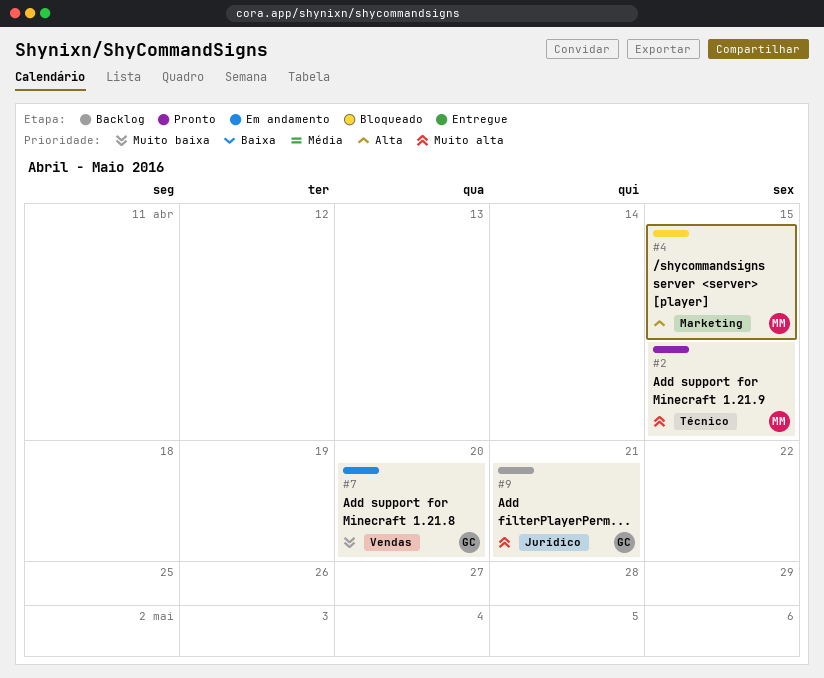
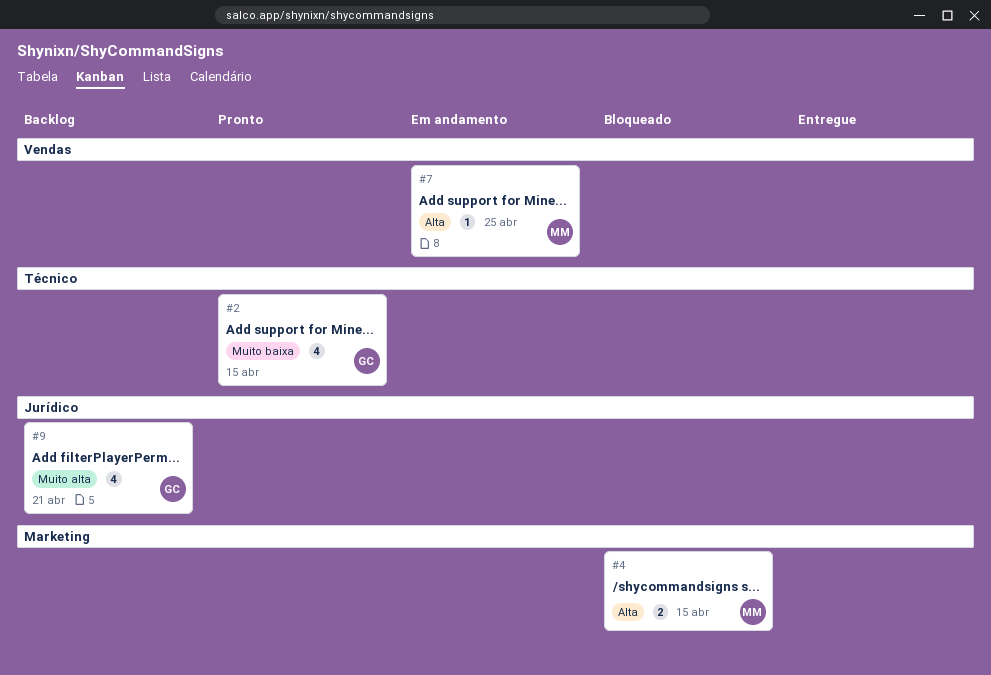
#2, owner: MM -> GC
#2, priority: Muito alta -> Muito baixa
#7, owner: GC -> MM
#7, priority: Muito baixa -> Alta
#7, due: Apr 20 -> Apr 25

